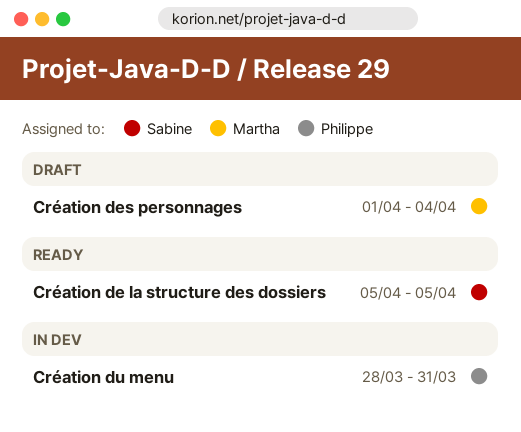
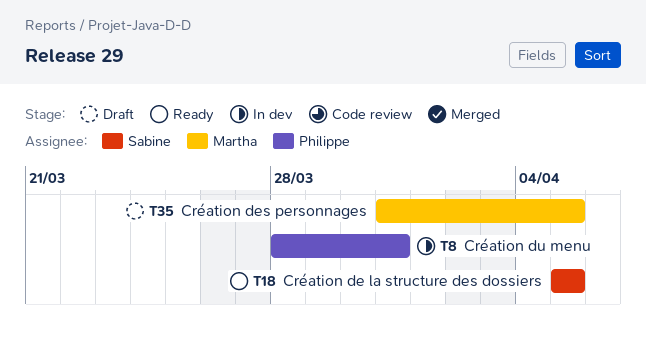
Création des personnages, start: Apr 1 -> Mar 31
Création des personnages, due: Apr 4 -> Apr 5

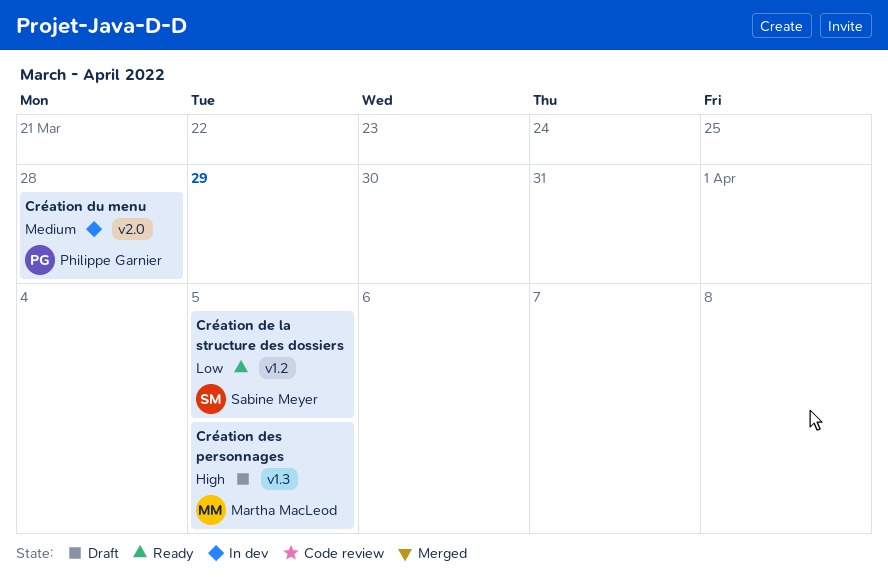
Création du menu, due: Mar 31 -> Mar 28

